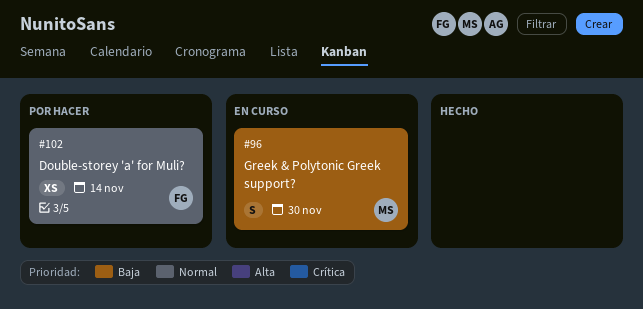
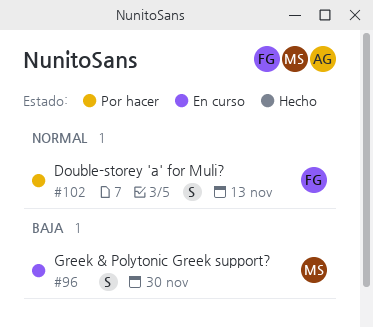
#102, estimate: XS -> S
#102, due: Nov 14 -> Nov 13

